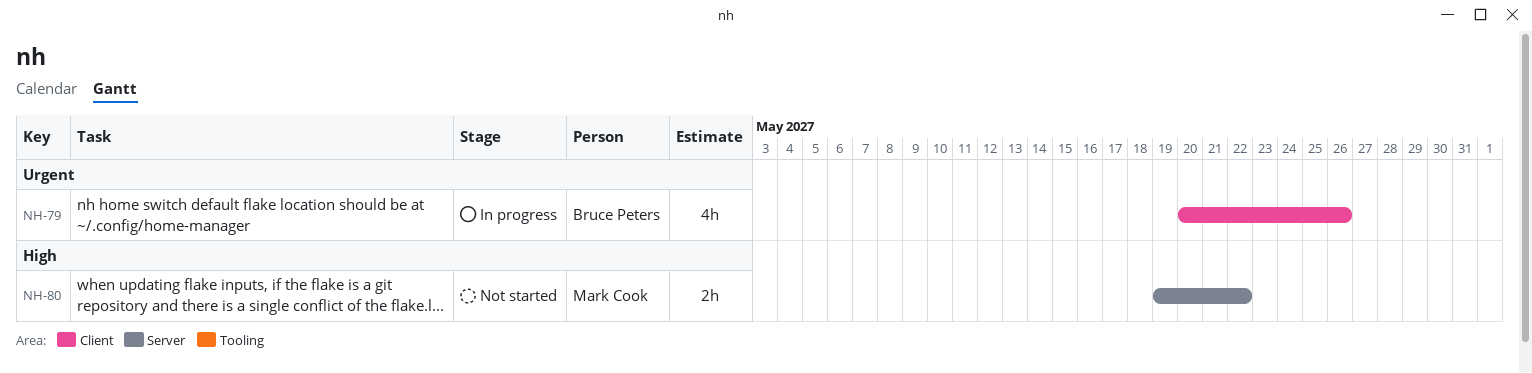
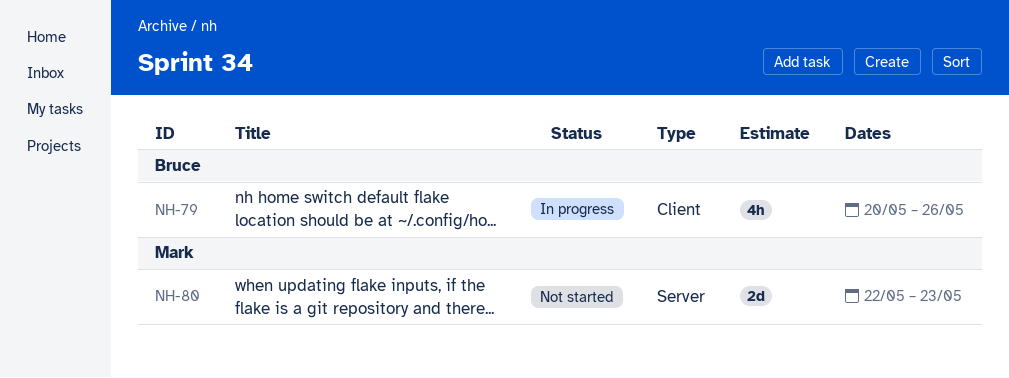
NH-80, estimate: 2h -> 2d
NH-80, start: May 19 -> May 22
NH-80, due: May 22 -> May 23

